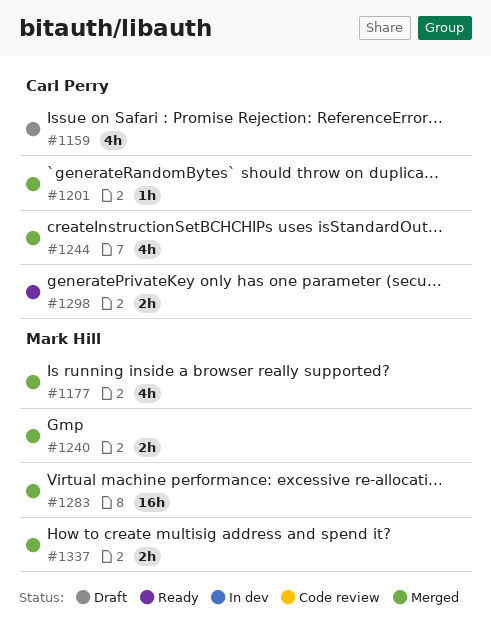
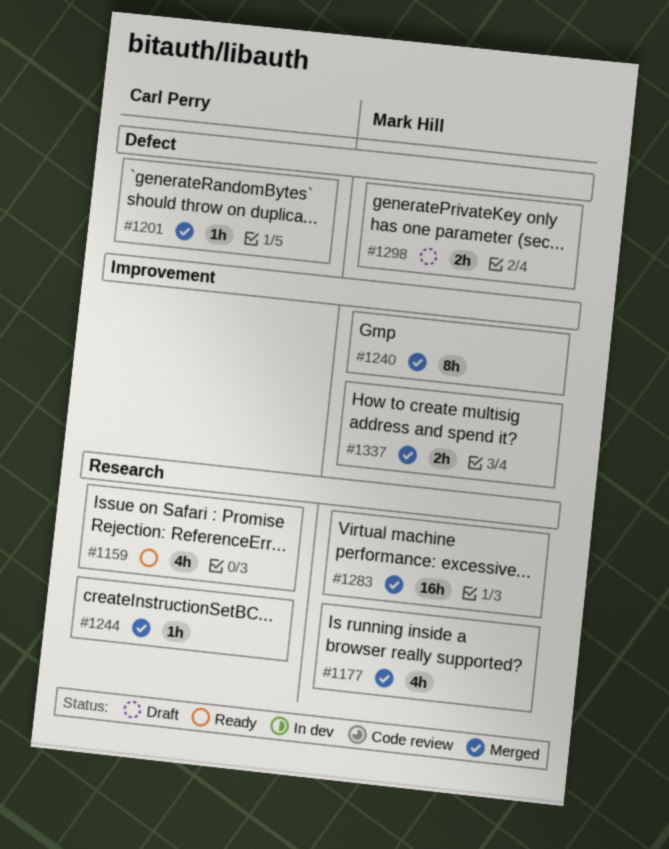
#1159, status: Draft -> Ready
#1240, estimate: 2h -> 8h
#1244, estimate: 4h -> 1h
#1298, status: Ready -> Draft
#1298, owner: Carl Perry -> Mark Hill

